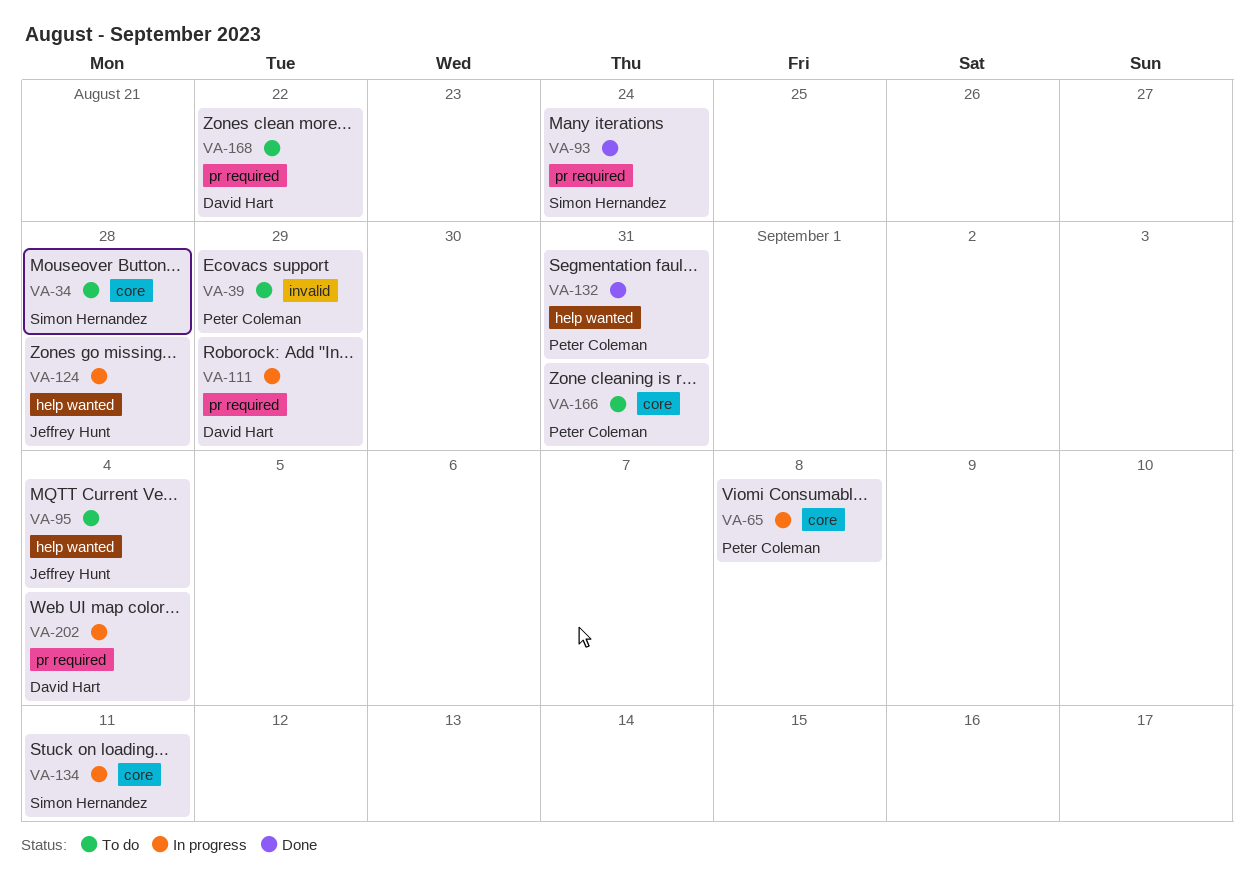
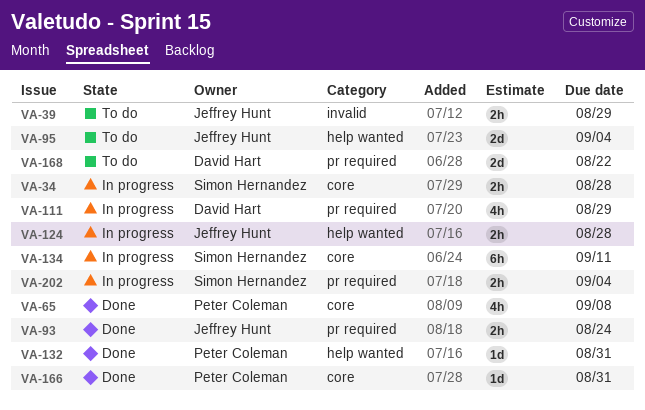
VA-34, status: To do -> In progress
VA-39, owner: Peter Coleman -> Jeffrey Hunt
VA-65, status: In progress -> Done
VA-93, owner: Simon Hernandez -> Jeffrey Hunt
VA-166, status: To do -> Done
VA-202, owner: David Hart -> Simon Hernandez

